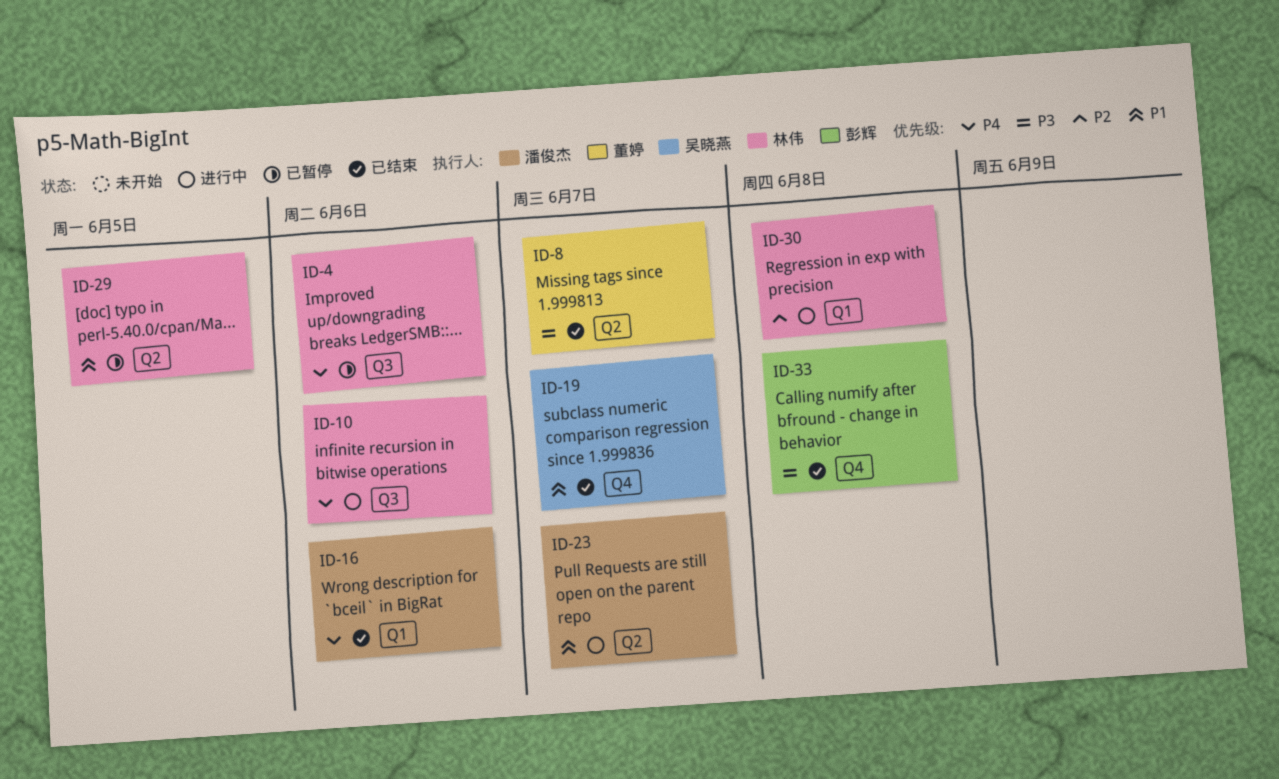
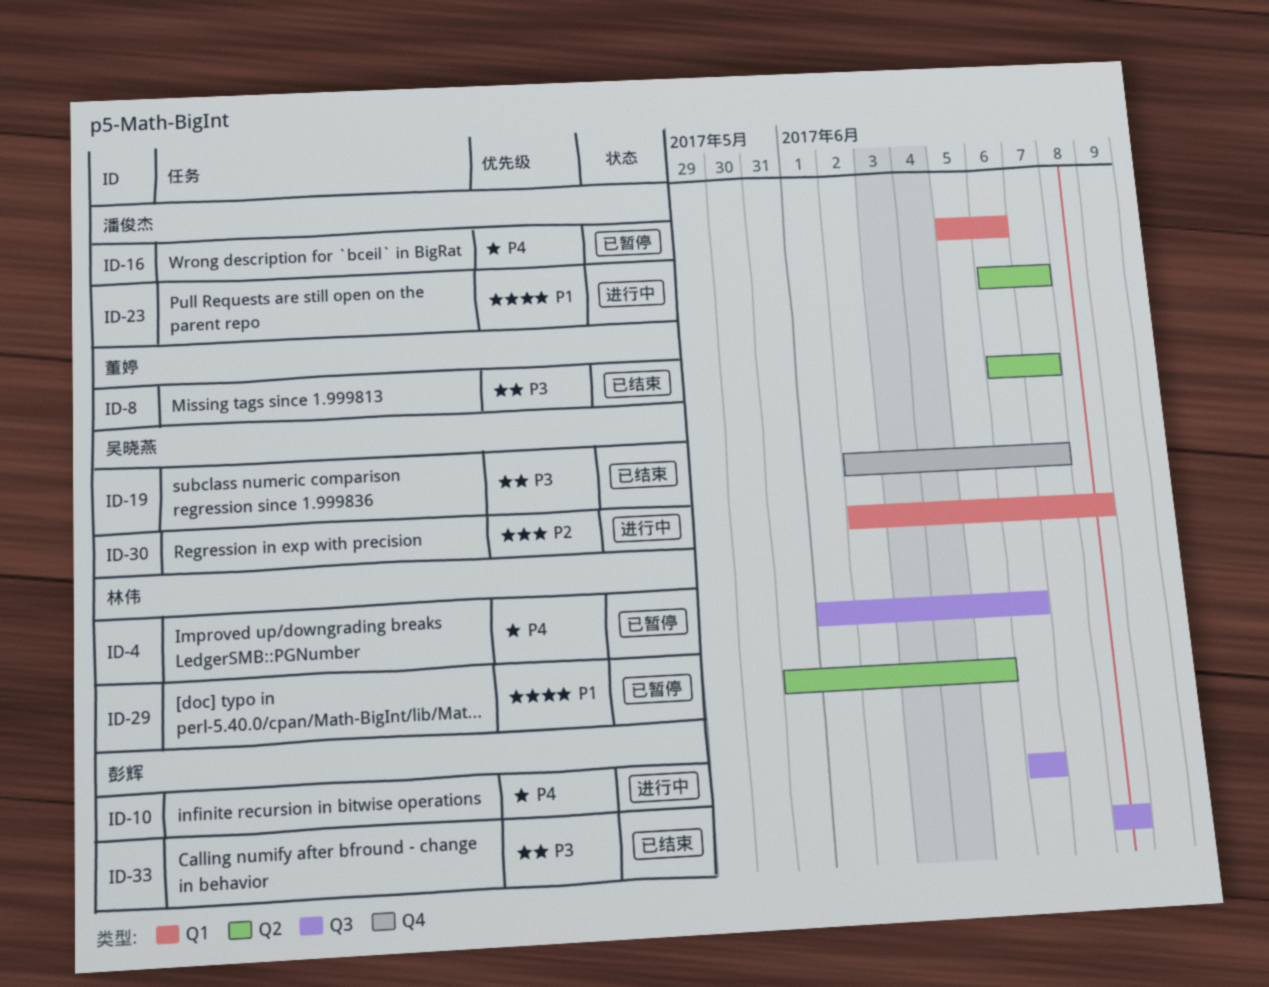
ID-10, owner: 林伟 -> 彭辉
ID-16, status: 已结束 -> 已暂停
ID-19, priority: P1 -> P3
ID-30, owner: 林伟 -> 吴晓燕
ID-33, label: Q4 -> Q3

